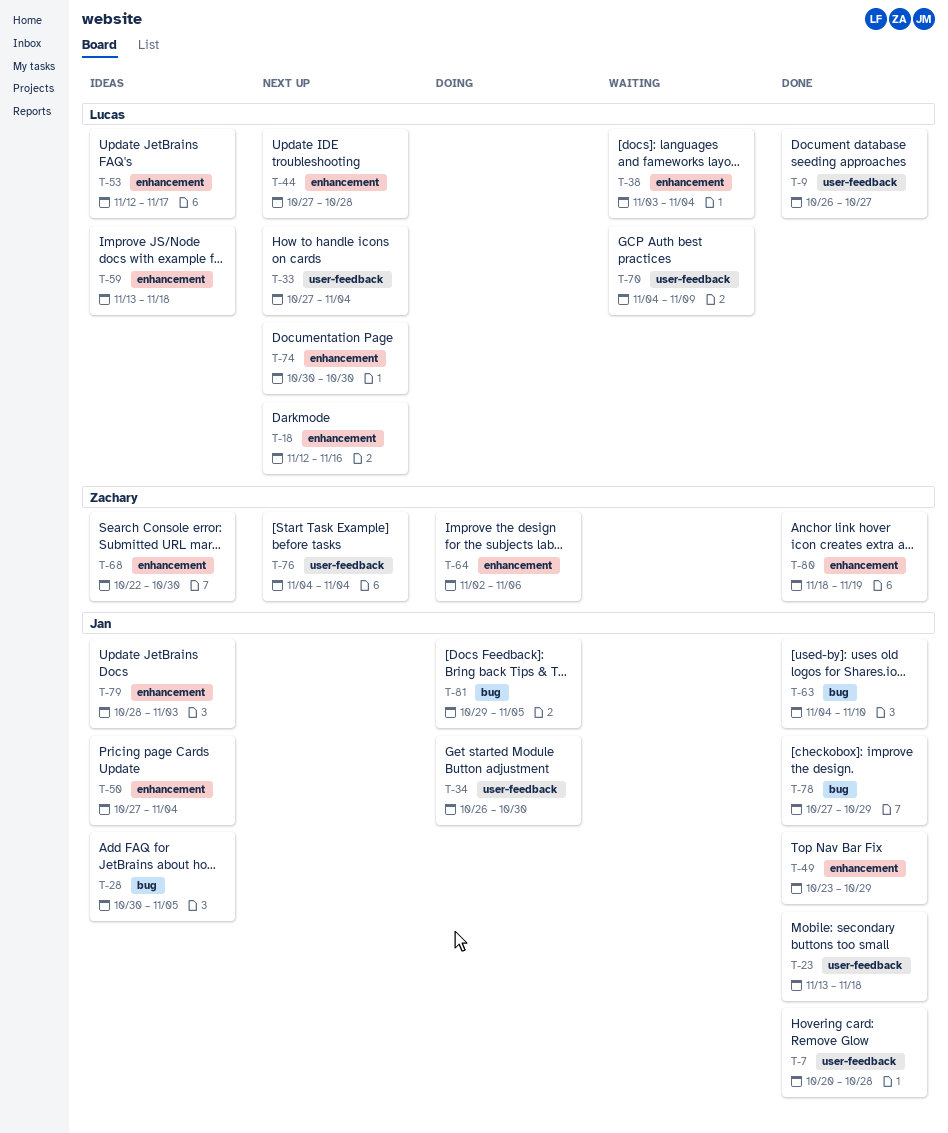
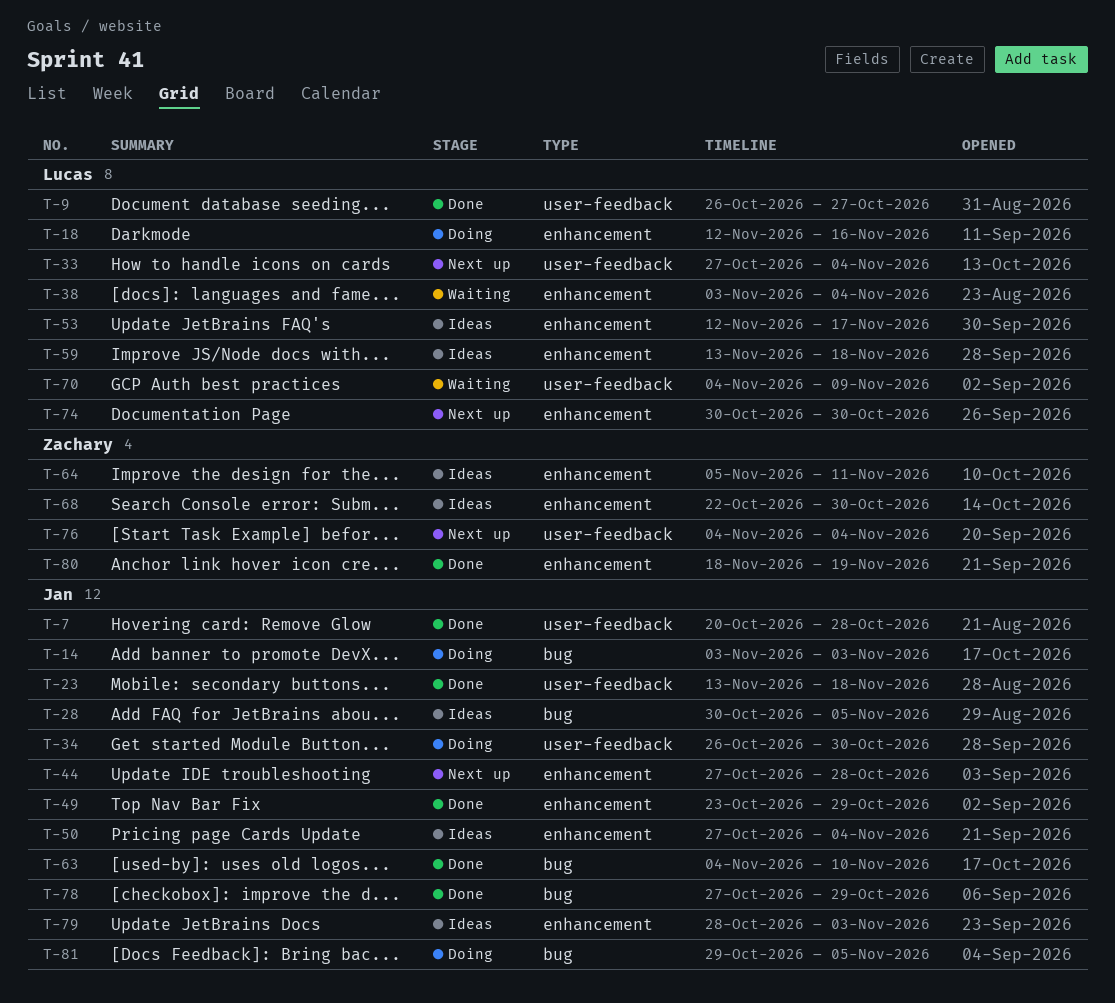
T-14: none -> present
T-18, status: Next up -> Doing
T-44, owner: Lucas -> Jan
T-64, status: Doing -> Ideas
T-64, start: Nov 2 -> Nov 5
T-64, due: Nov 6 -> Nov 11

